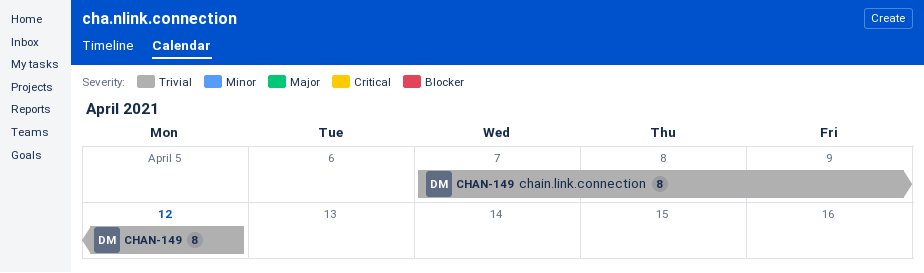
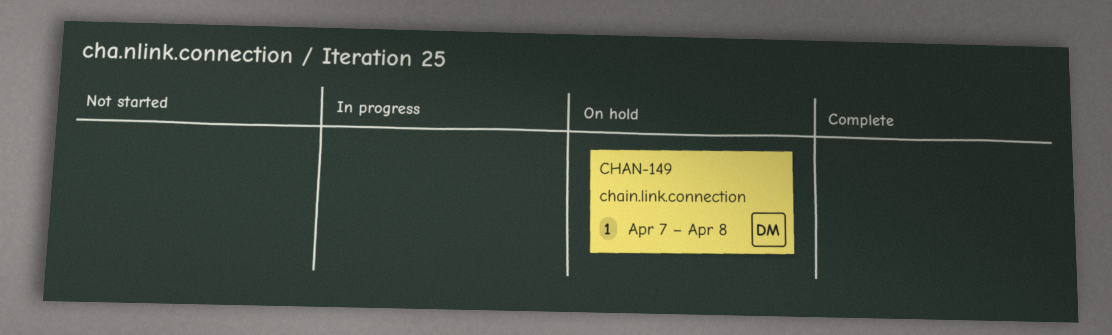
CHAN-149, estimate: 8 -> 1
CHAN-149, due: Apr 12 -> Apr 8

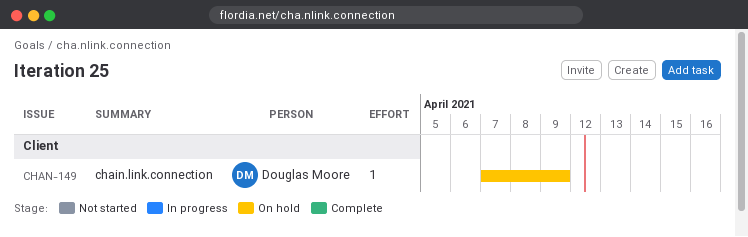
CHAN-149, due: Apr 8 -> Apr 9

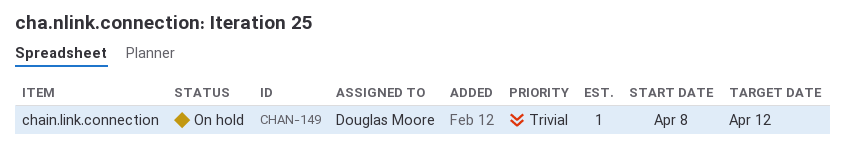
CHAN-149, start: Apr 7 -> Apr 8
CHAN-149, due: Apr 9 -> Apr 12

